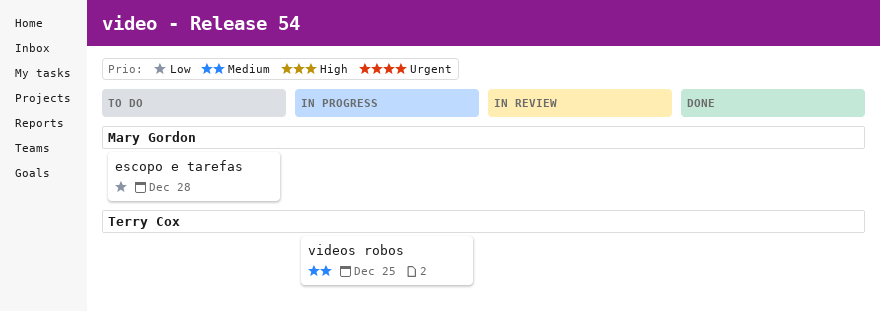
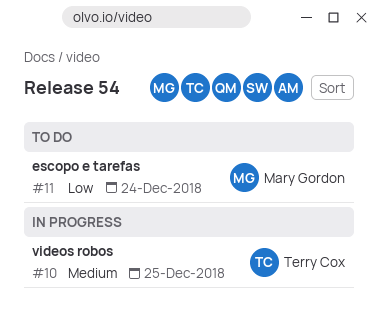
escopo e tarefas, due: Dec 28 -> Dec 24

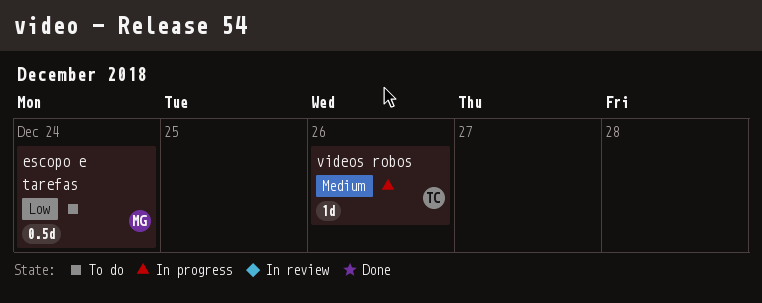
videos robos, due: Dec 25 -> Dec 26

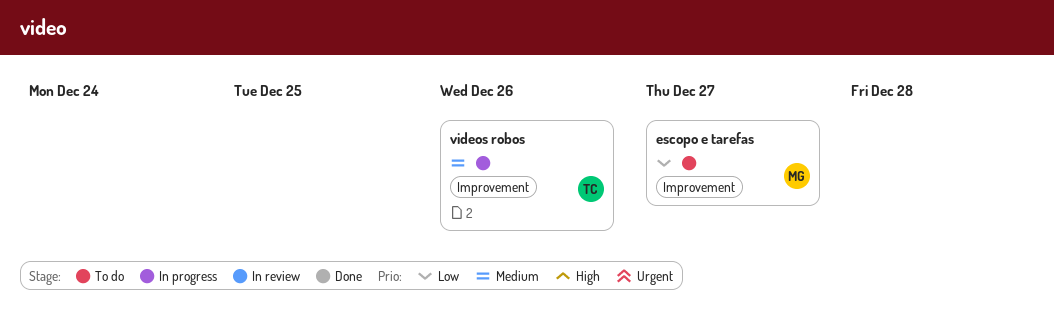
escopo e tarefas, due: Dec 24 -> Dec 27

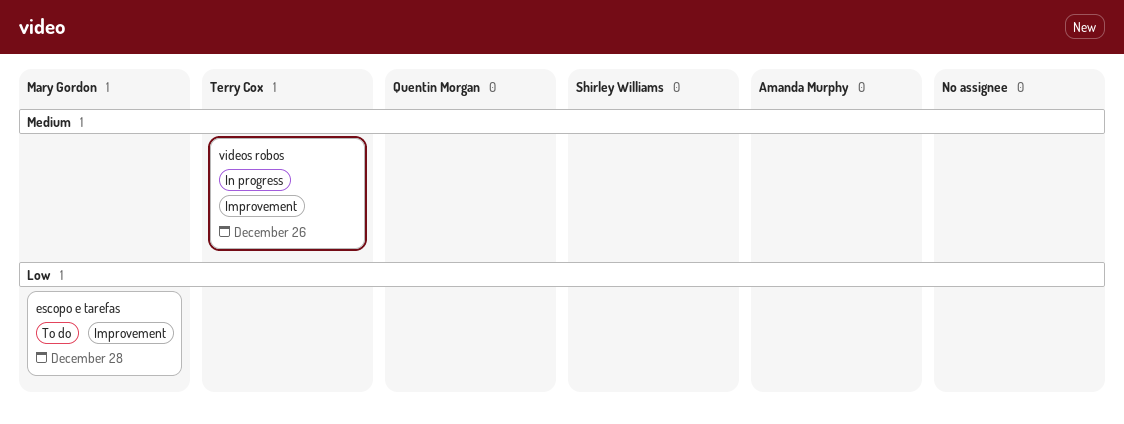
escopo e tarefas, due: Dec 27 -> Dec 28

